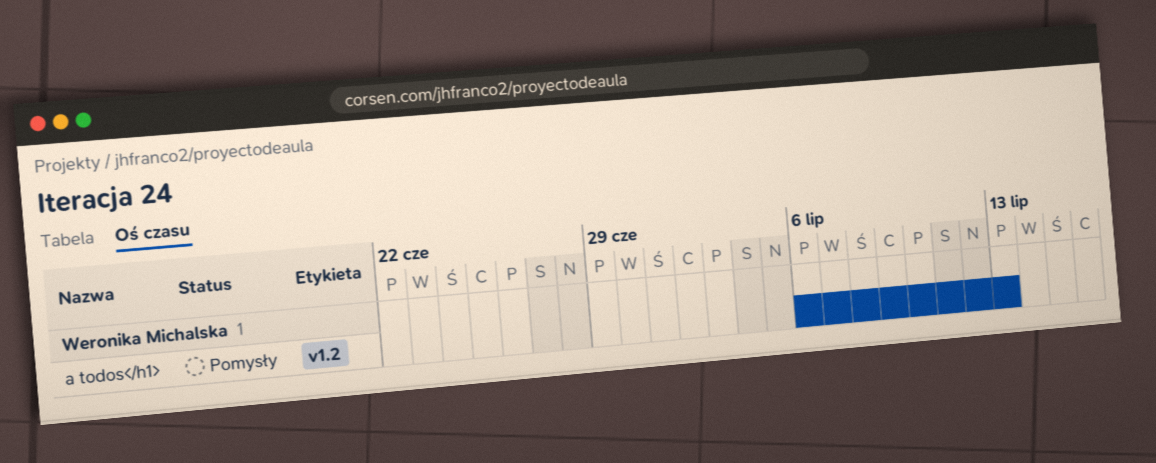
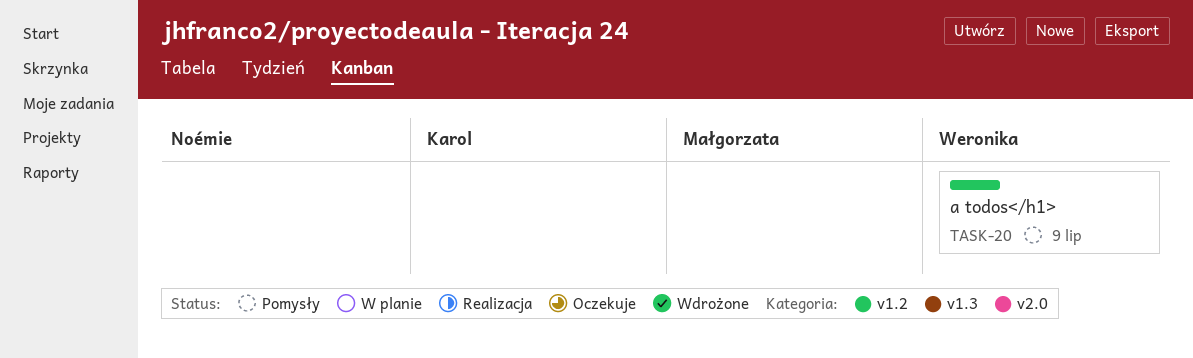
a todos</h1>, due: Jul 13 -> Jul 9

